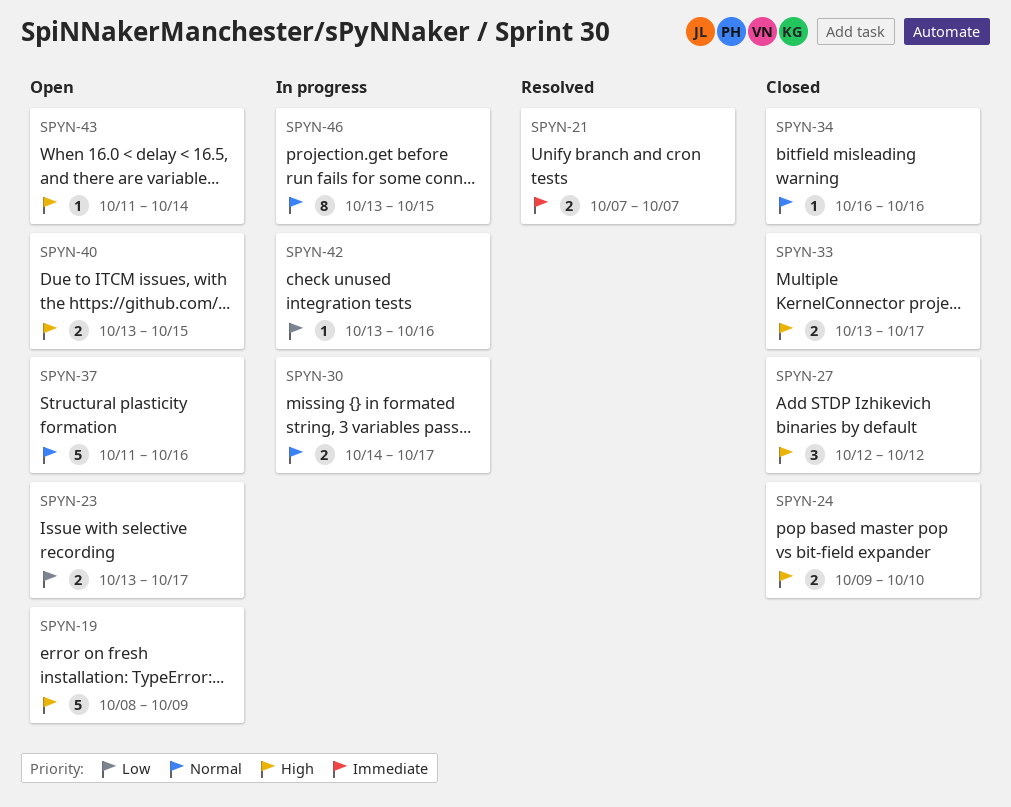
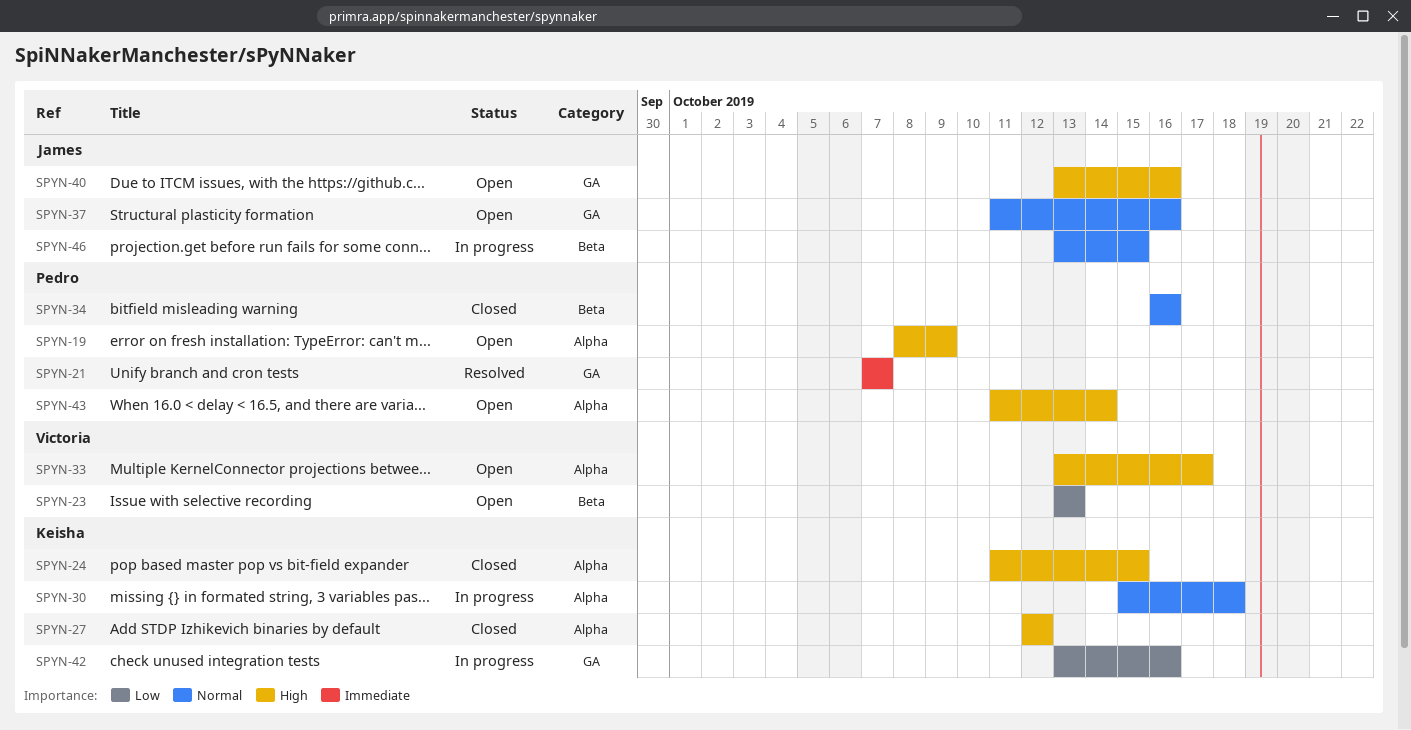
SPYN-23, due: Oct 17 -> Oct 13
SPYN-24, start: Oct 9 -> Oct 11
SPYN-24, due: Oct 10 -> Oct 15
SPYN-30, start: Oct 14 -> Oct 15
SPYN-30, due: Oct 17 -> Oct 18
SPYN-33, status: Closed -> Open
SPYN-40, due: Oct 15 -> Oct 16

